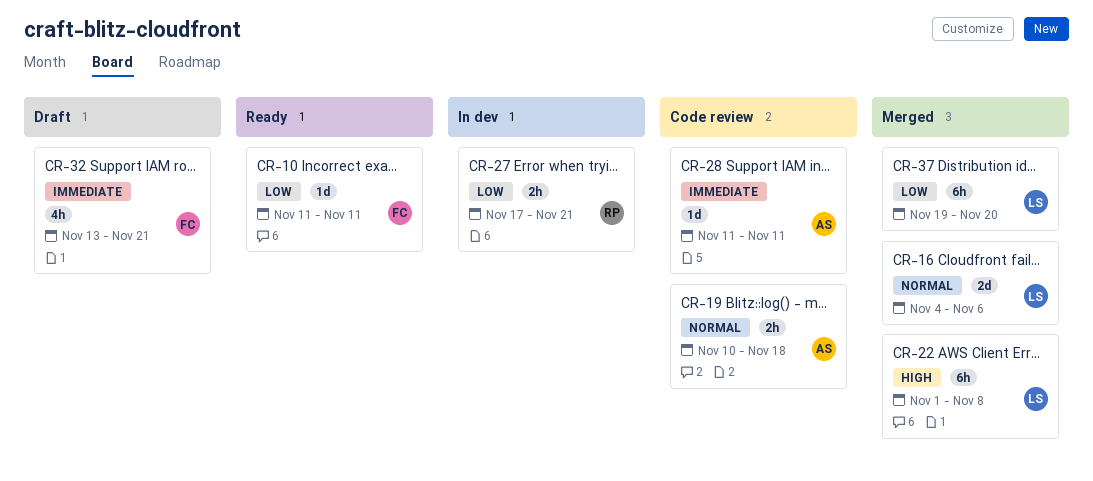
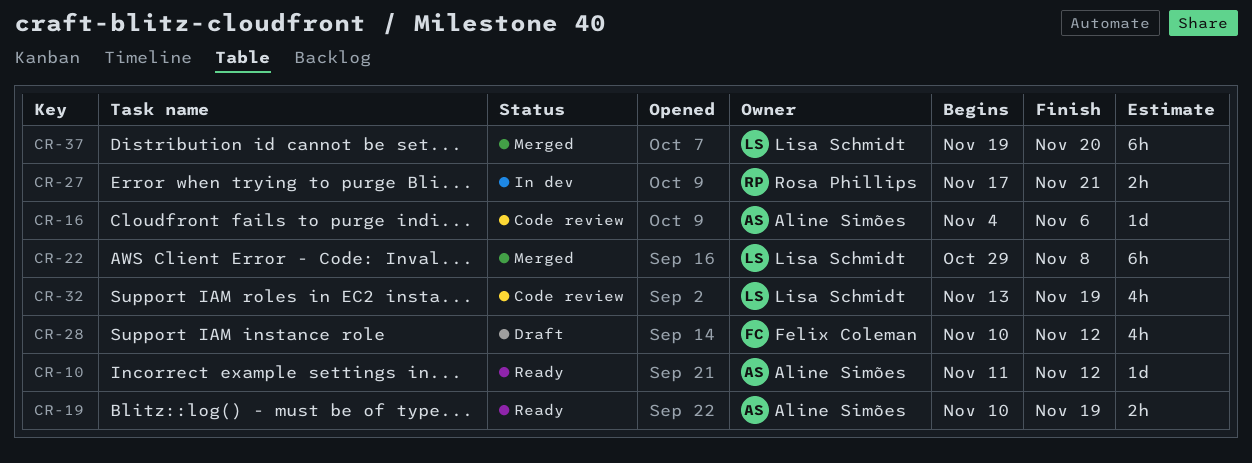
CR-10, owner: Felix Coleman -> Aline Simões
CR-10, due: Nov 11 -> Nov 12
CR-16, status: Merged -> Code review
CR-16, owner: Lisa Schmidt -> Aline Simões
CR-16, estimate: 2d -> 1d
CR-19, status: Code review -> Ready
CR-19, due: Nov 18 -> Nov 19
CR-22, start: Nov 1 -> Oct 29
CR-28, status: Code review -> Draft
CR-28, owner: Aline Simões -> Felix Coleman
CR-28, estimate: 1d -> 4h
CR-28, start: Nov 11 -> Nov 10
CR-28, due: Nov 11 -> Nov 12
CR-32, status: Draft -> Code review
CR-32, owner: Felix Coleman -> Lisa Schmidt
CR-32, due: Nov 21 -> Nov 19

